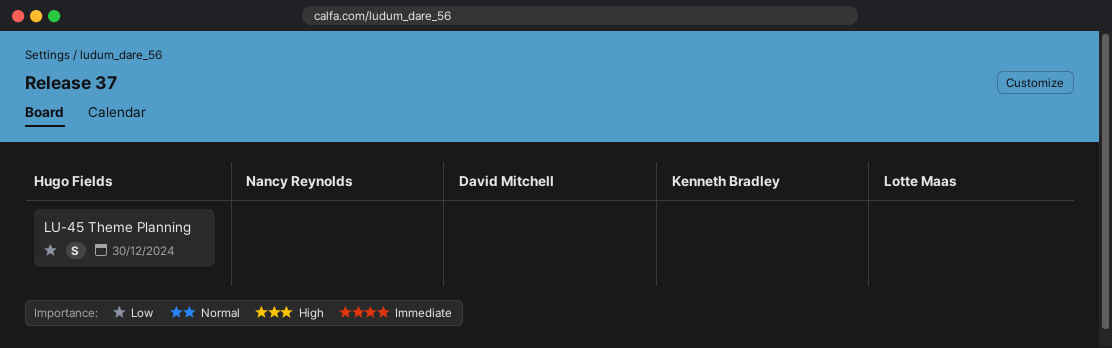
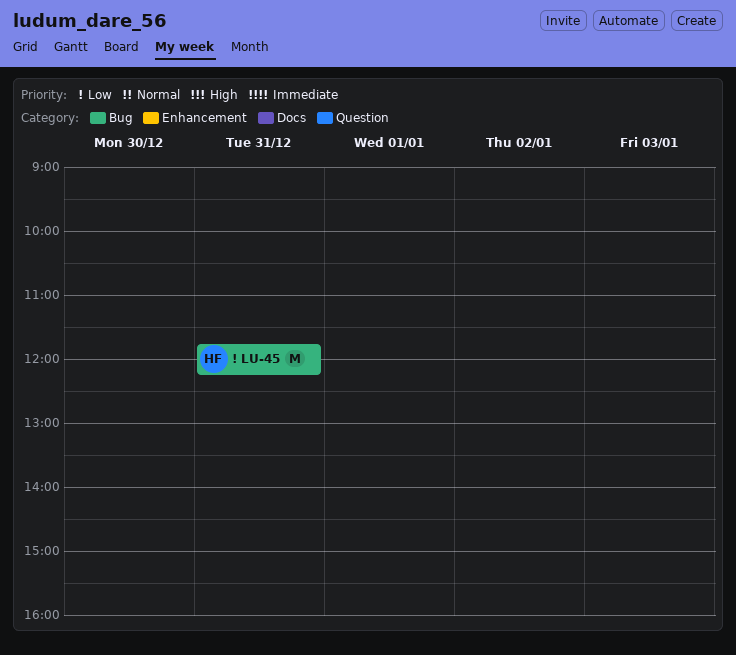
LU-45, estimate: S -> M
LU-45, day: Dec 30 -> Dec 31

